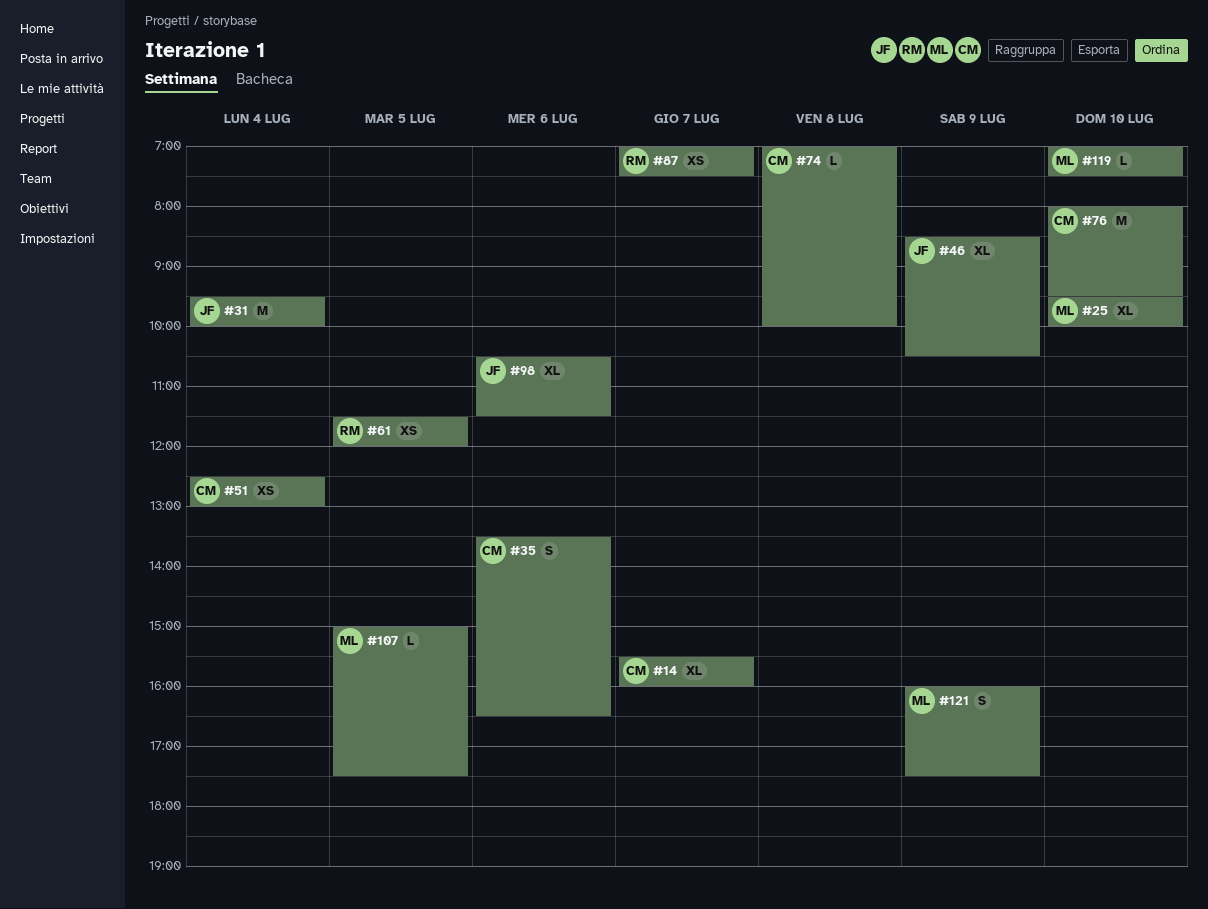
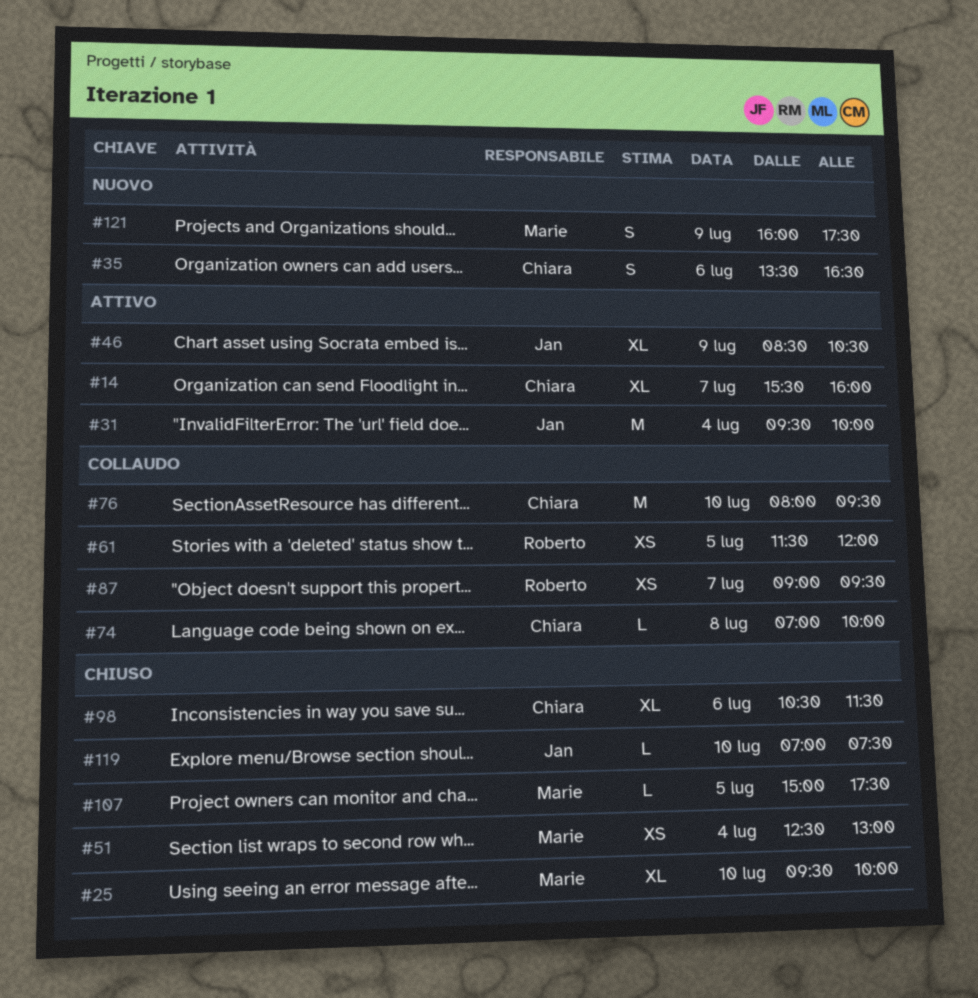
#51, owner: Chiara -> Marie
#87, begins: 07:00 -> 09:00
#87, ends: 07:30 -> 09:30
#98, owner: Jan -> Chiara
#119, owner: Marie -> Jan

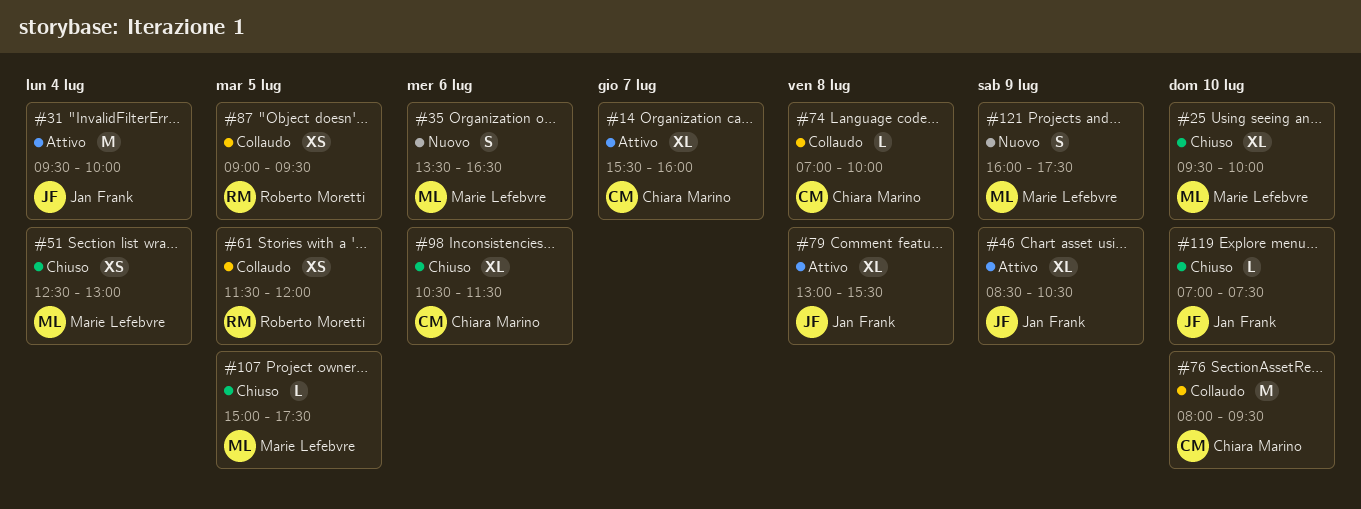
#35, owner: Chiara Marino -> Marie Lefebvre
#79: none -> present
#87, day: Jul 7 -> Jul 5

